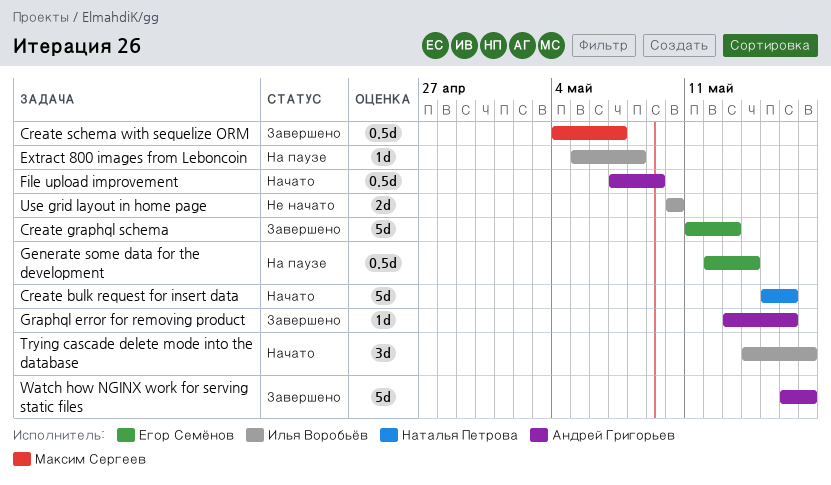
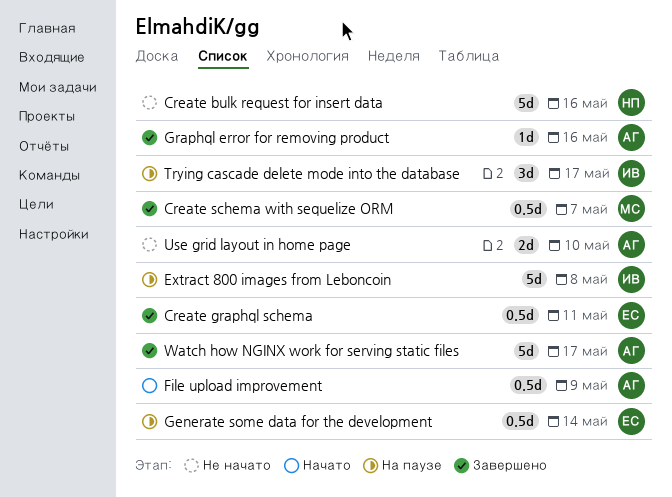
Create bulk request for insert data, status: Начато -> Не начато
Create graphql schema, estimate: 5d -> 0.5d
Create graphql schema, due: May 13 -> May 11
Extract 800 images from Leboncoin, estimate: 1d -> 5d
Trying cascade delete mode into the database, status: Начато -> На паузе
Use grid layout in home page, owner: Илья Воробьёв -> Андрей Григорьев

